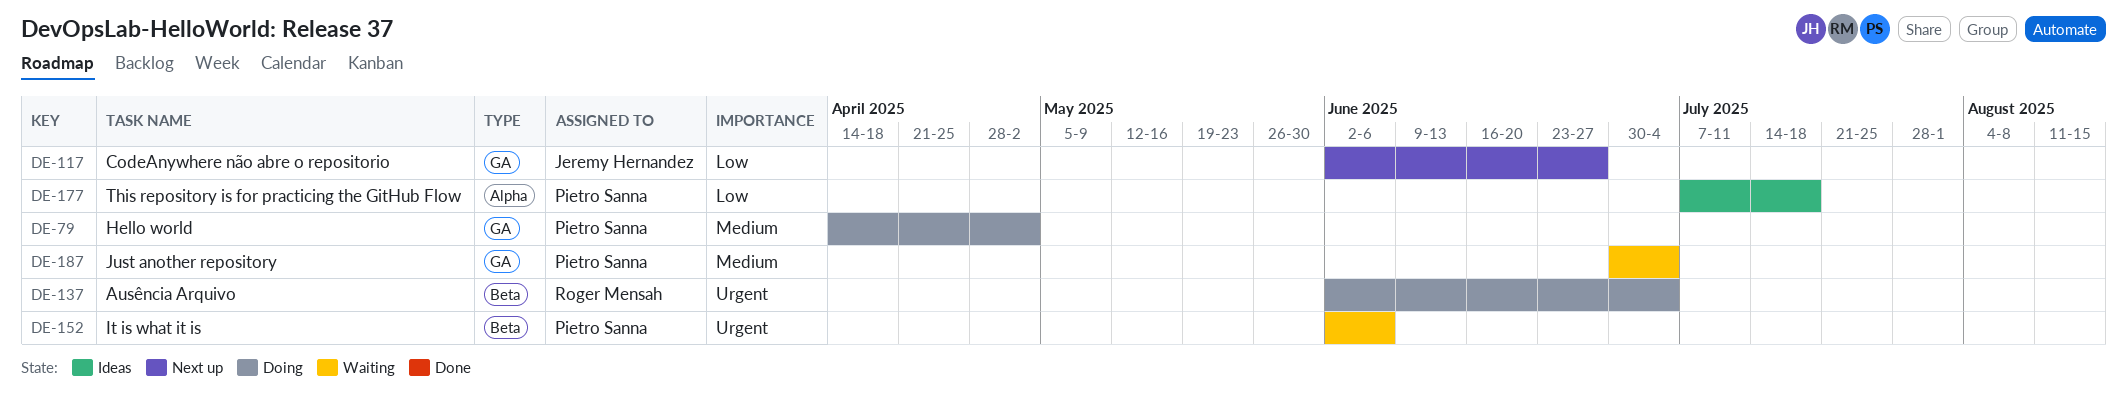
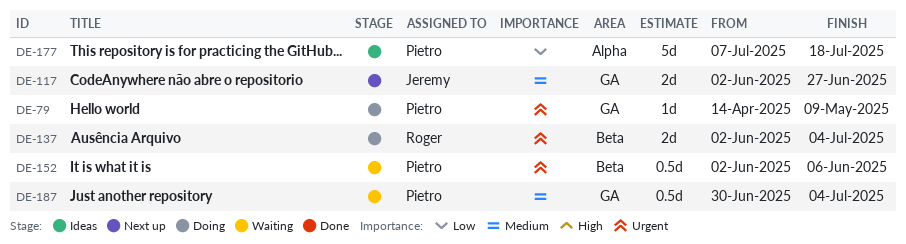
DE-79, priority: Medium -> Urgent
DE-79, due: May 2 -> May 9
DE-117, priority: Low -> Medium

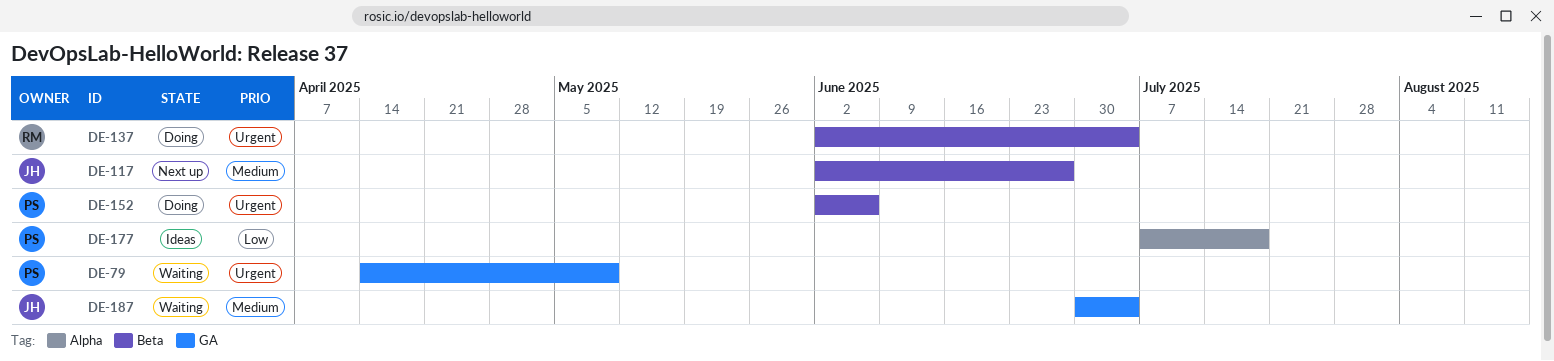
DE-79, status: Doing -> Waiting
DE-117, label: GA -> Beta
DE-152, status: Waiting -> Doing
DE-187, owner: Pietro -> Jeremy

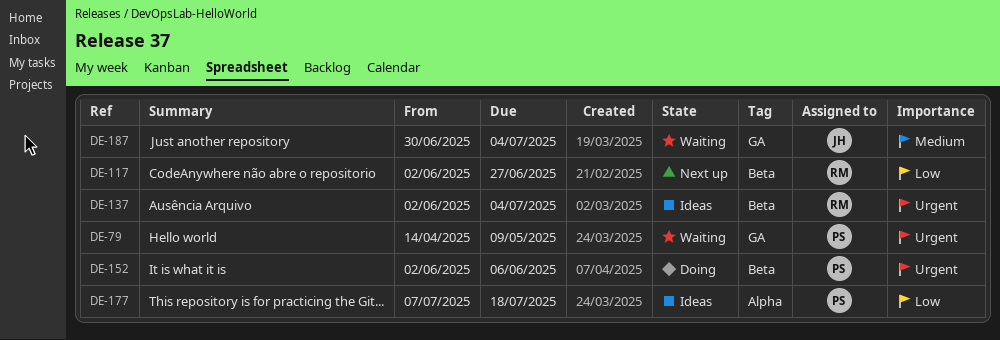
DE-117, owner: JH -> RM
DE-117, priority: Medium -> Low
DE-137, status: Doing -> Ideas

